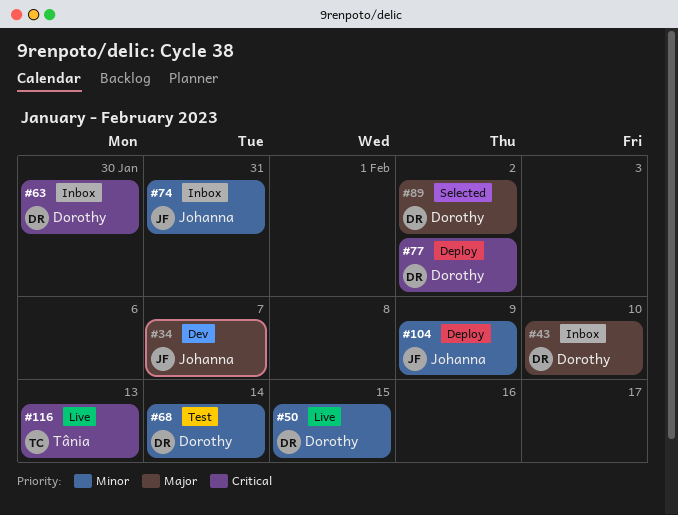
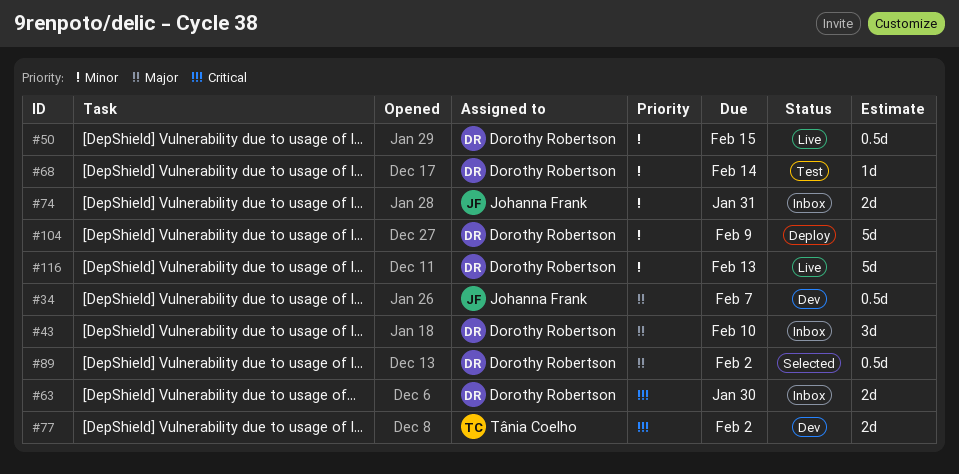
#77, status: Deploy -> Dev
#77, owner: Dorothy Robertson -> Tânia Coelho
#104, owner: Johanna Frank -> Dorothy Robertson
#116, owner: Tânia Coelho -> Dorothy Robertson
#116, priority: Critical -> Minor

